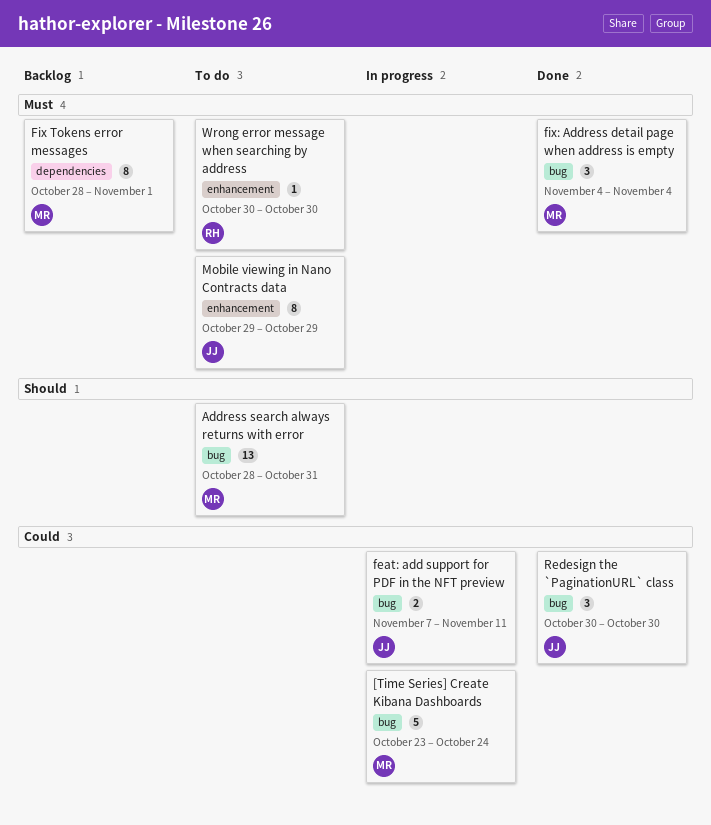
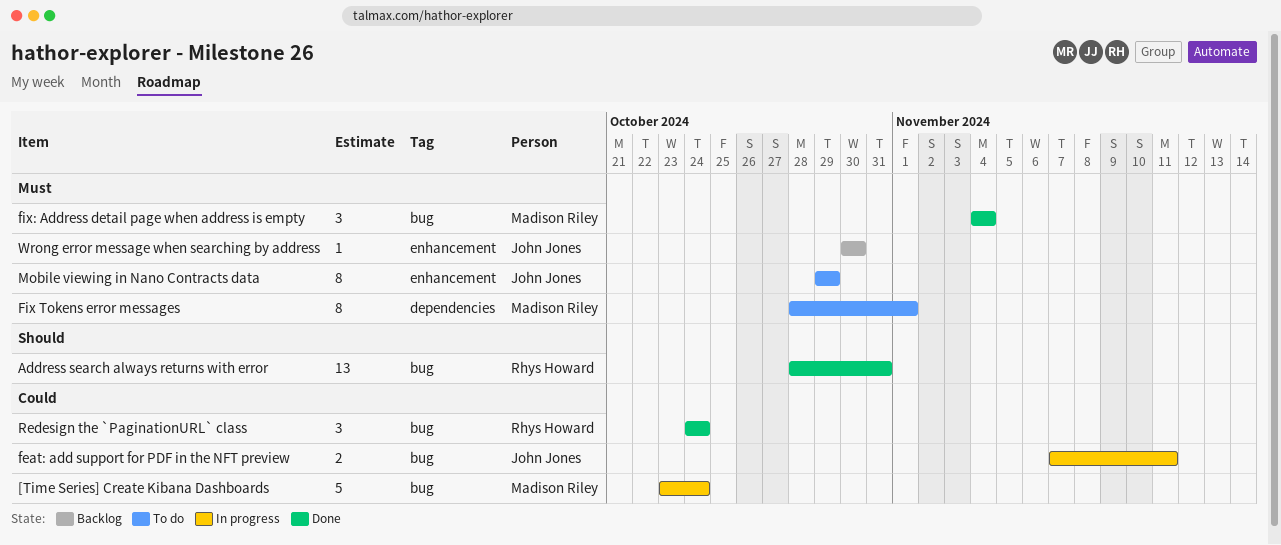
Address search always returns with error, status: To do -> Done
Address search always returns with error, owner: Madison Riley -> Rhys Howard
Fix Tokens error messages, status: Backlog -> To do
Redesign the `PaginationURL` class, owner: John Jones -> Rhys Howard
Redesign the `PaginationURL` class, start: Oct 30 -> Oct 24
Redesign the `PaginationURL` class, due: Oct 30 -> Oct 24
Wrong error message when searching by address, status: To do -> Backlog
Wrong error message when searching by address, owner: Rhys Howard -> John Jones

